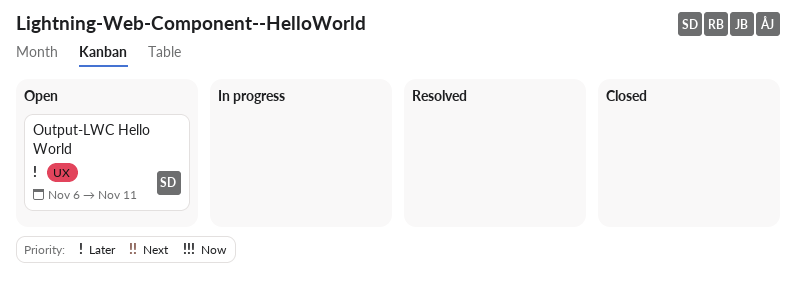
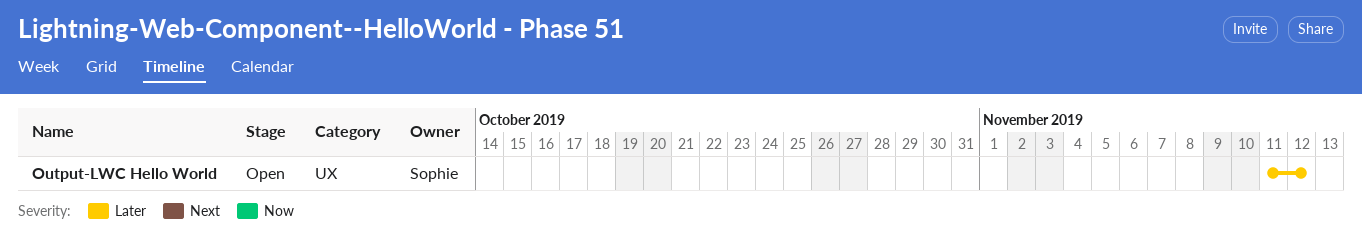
Output-LWC Hello World, start: Nov 6 -> Nov 11
Output-LWC Hello World, due: Nov 11 -> Nov 12

